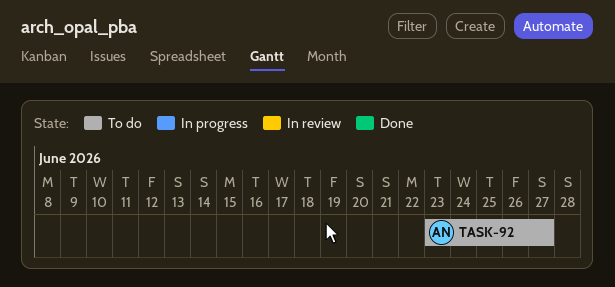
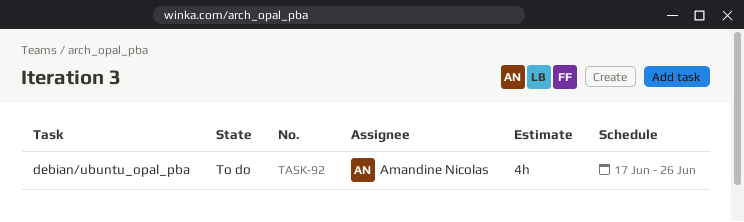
TASK-92, start: Jun 23 -> Jun 17
TASK-92, due: Jun 27 -> Jun 26

